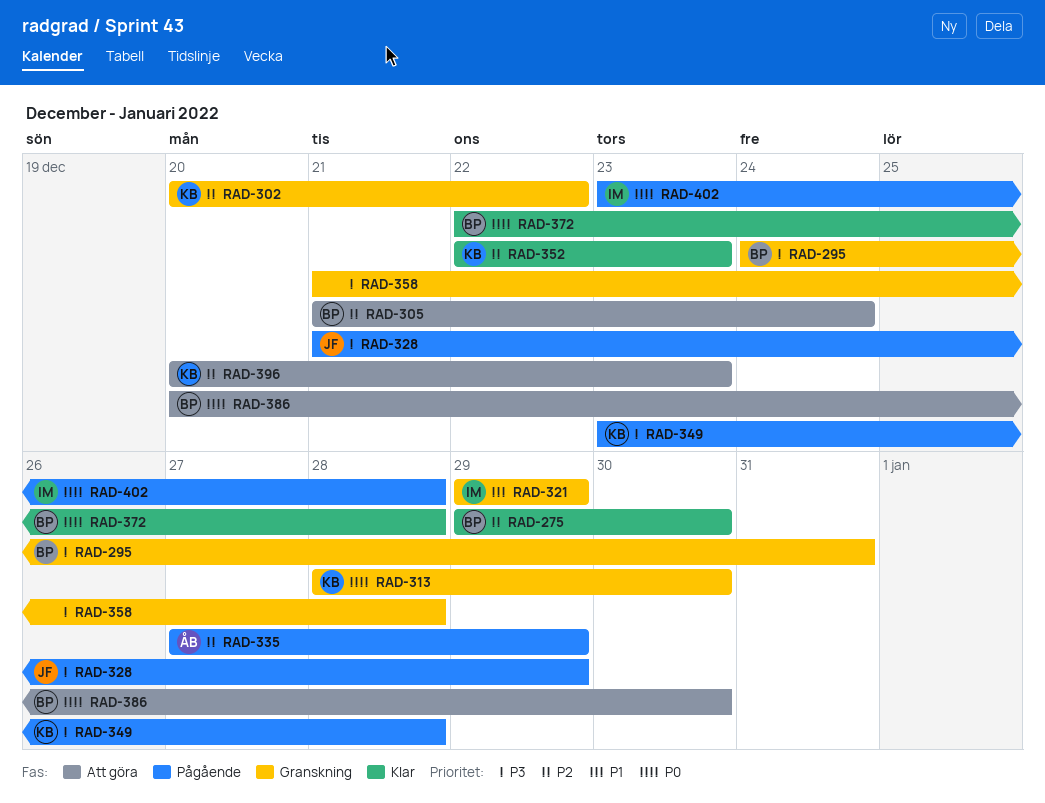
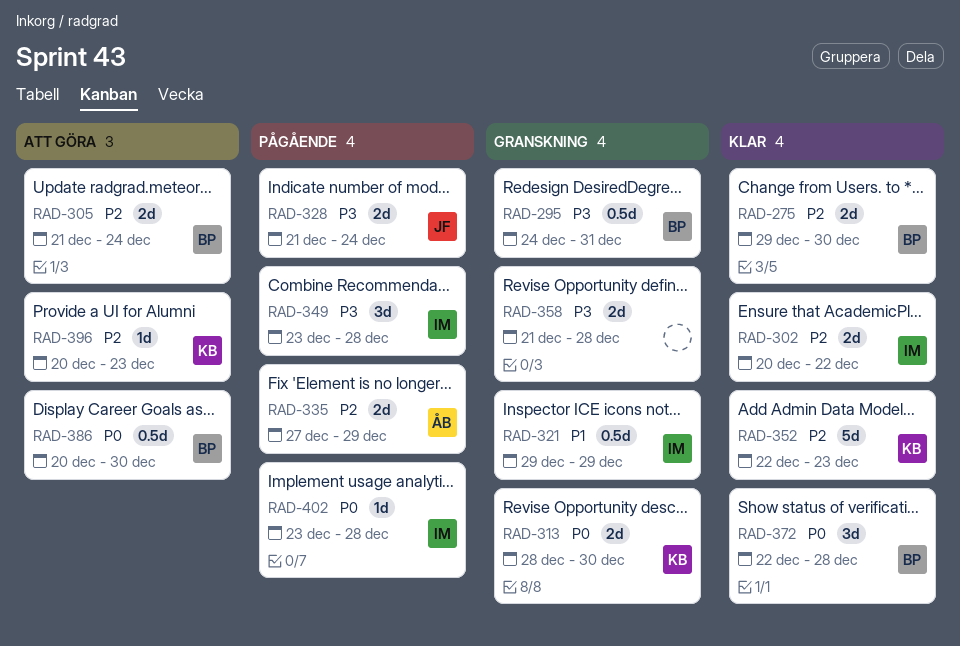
RAD-302, status: Granskning -> Klar
RAD-302, owner: KB -> IM
RAD-328, due: Dec 29 -> Dec 24
RAD-349, owner: KB -> IM

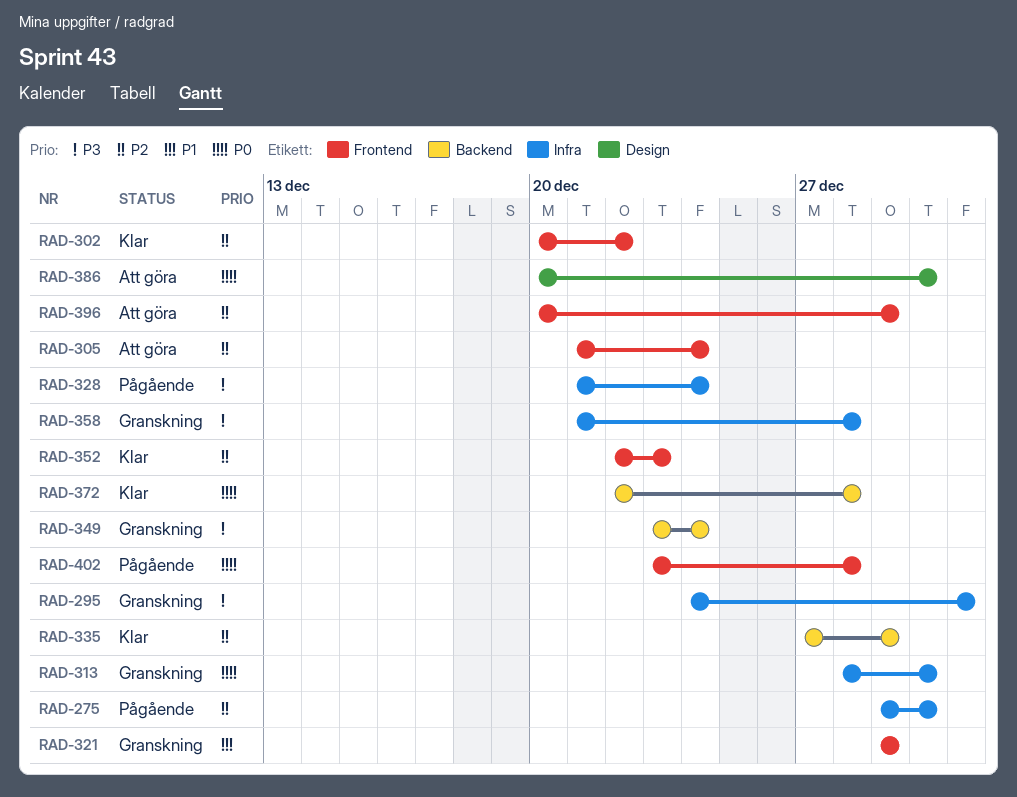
RAD-275, status: Klar -> Pågående
RAD-335, status: Pågående -> Klar
RAD-349, status: Pågående -> Granskning
RAD-349, due: Dec 28 -> Dec 24
RAD-396, due: Dec 23 -> Dec 29

